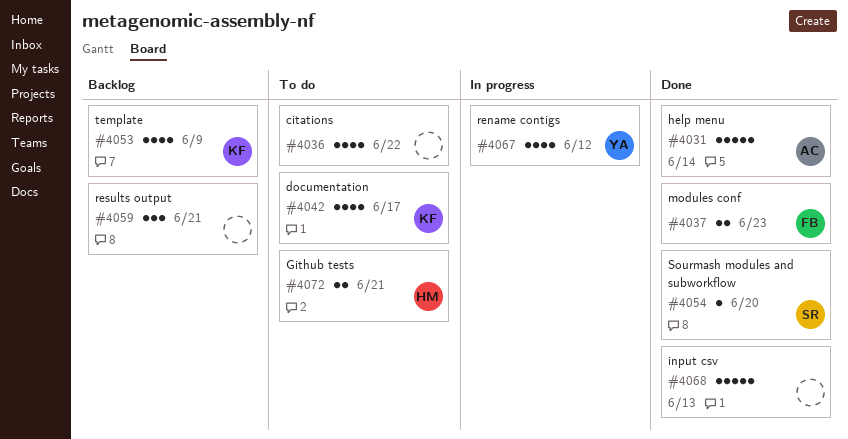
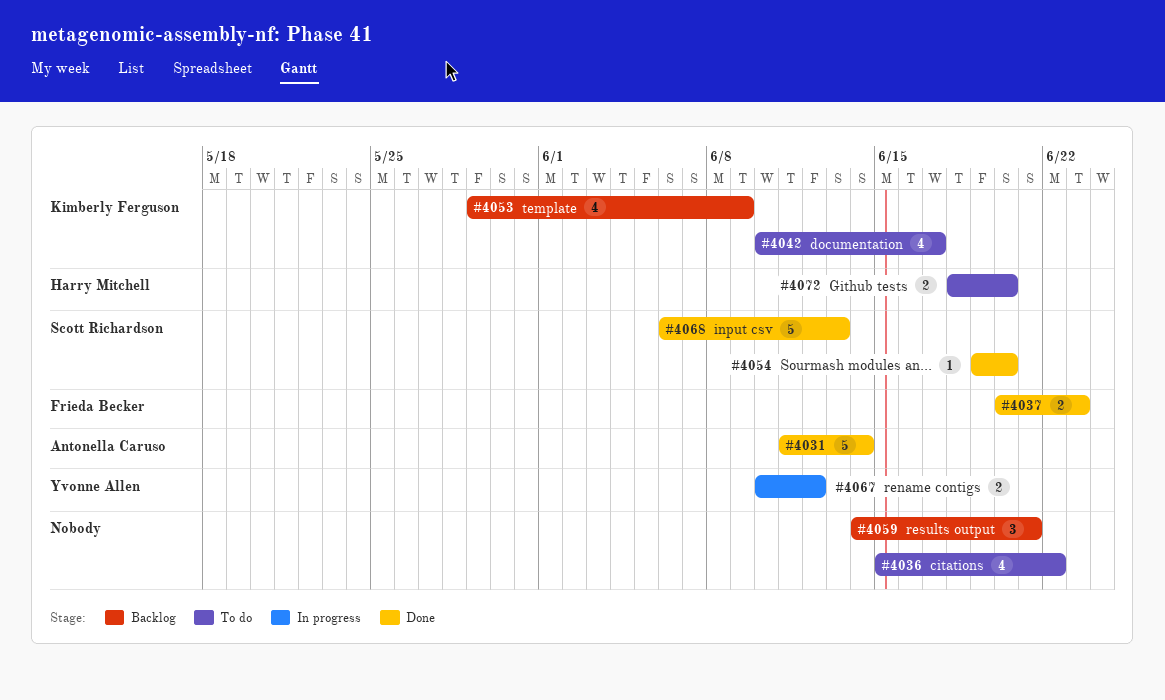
#4067, estimate: 4 -> 2
#4068, owner: none -> Scott Richardson
#4072, due: Jun 21 -> Jun 20

